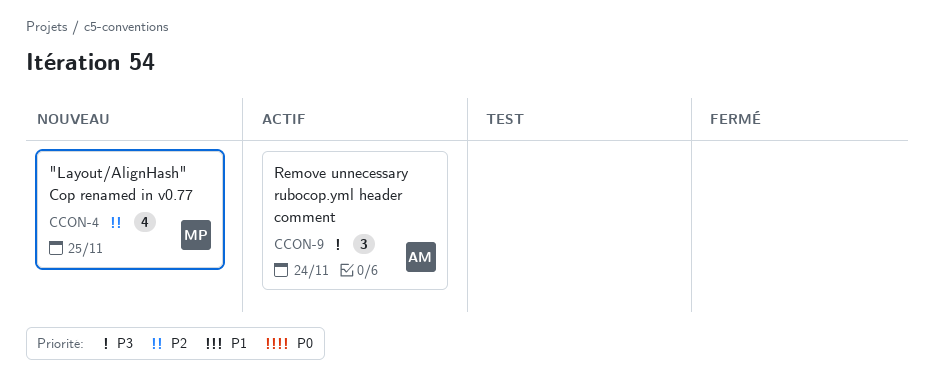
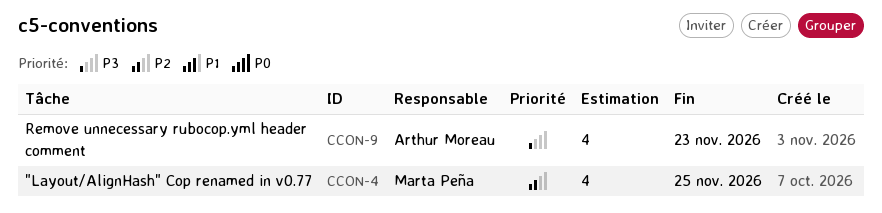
CCON-9, estimate: 3 -> 4
CCON-9, due: Nov 24 -> Nov 23

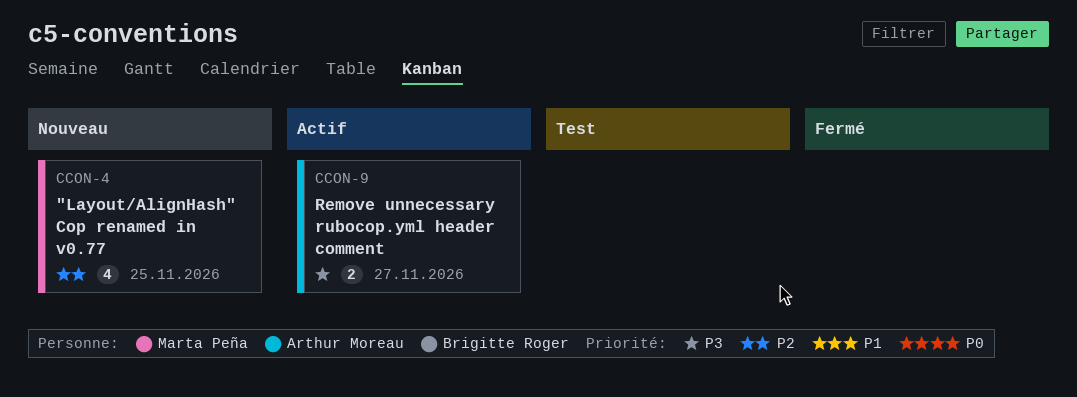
CCON-9, estimate: 4 -> 2
CCON-9, due: Nov 23 -> Nov 27

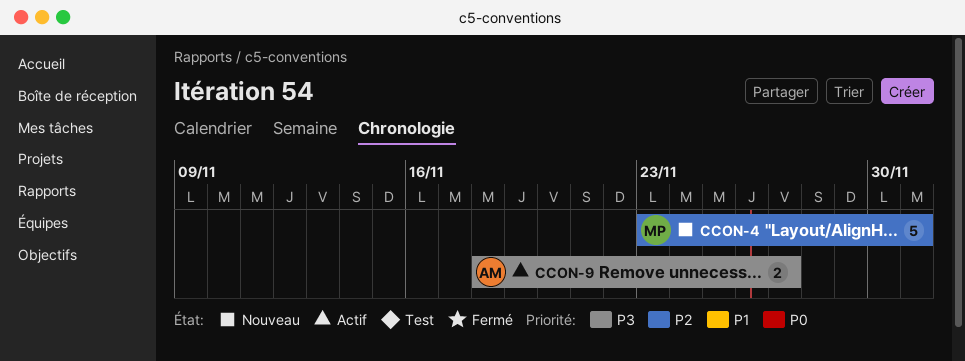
CCON-4, estimate: 4 -> 5
CCON-4, due: Nov 25 -> Dec 1

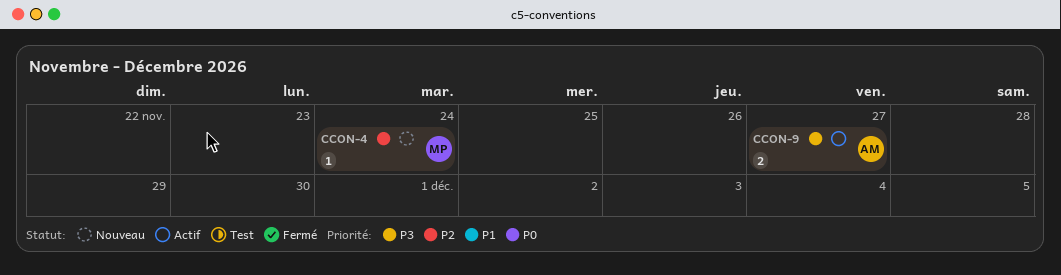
CCON-4, estimate: 5 -> 1
CCON-4, due: Dec 1 -> Nov 24

